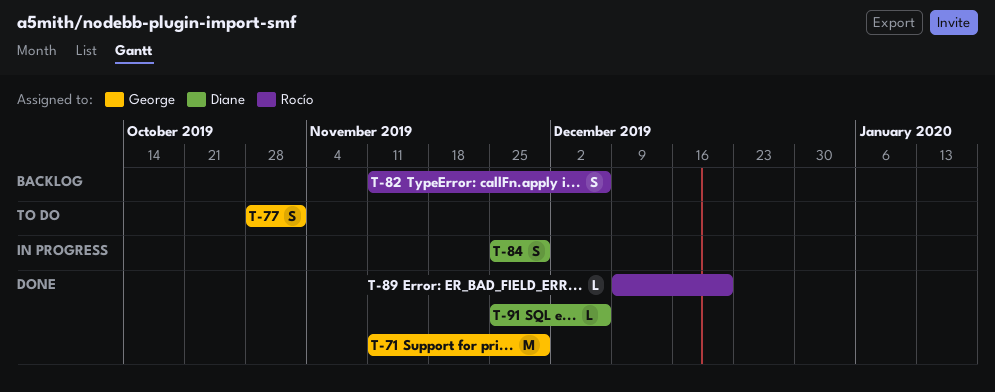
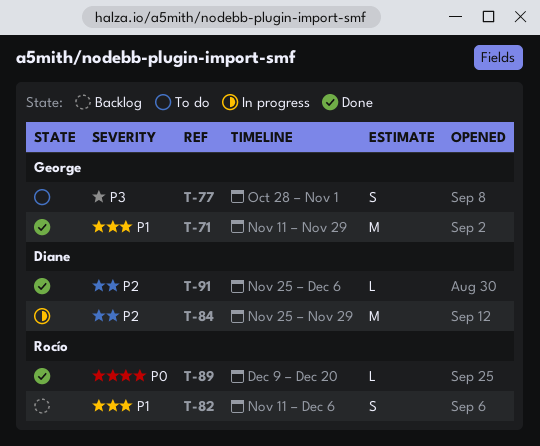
T-84, estimate: S -> M

